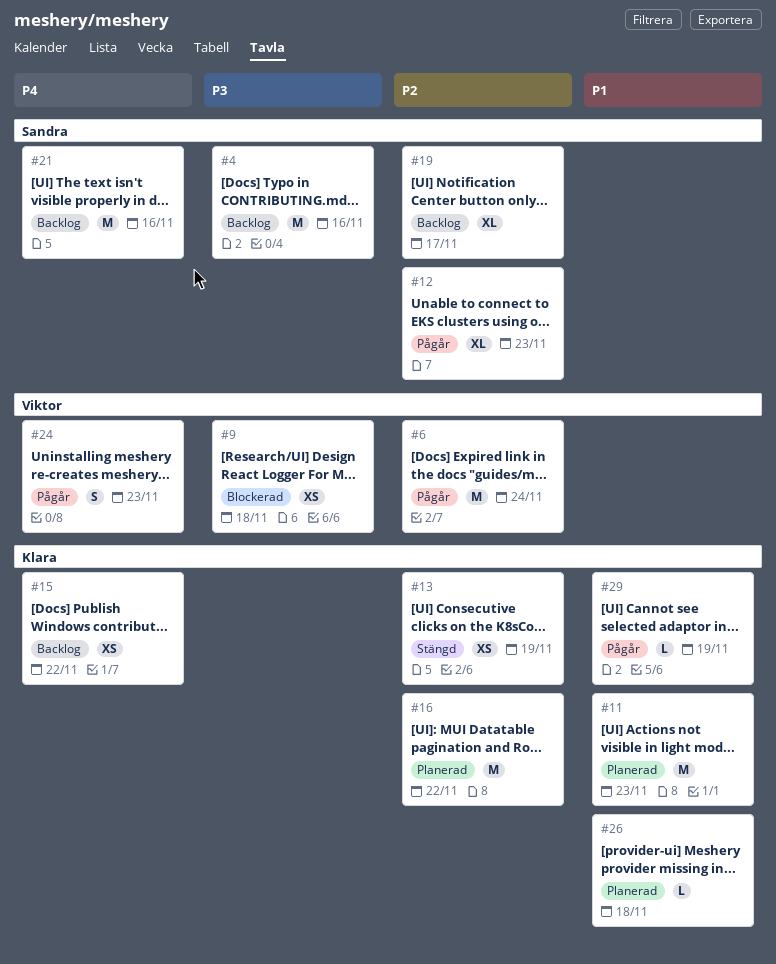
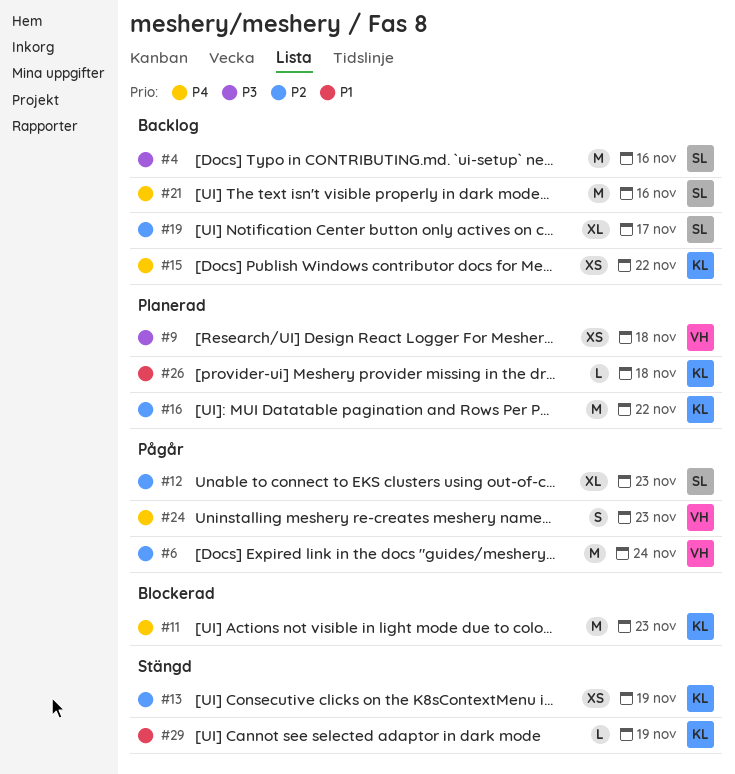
#9, status: Blockerad -> Planerad
#11, status: Planerad -> Blockerad
#11, priority: P1 -> P4
#29, status: Pågår -> Stängd

